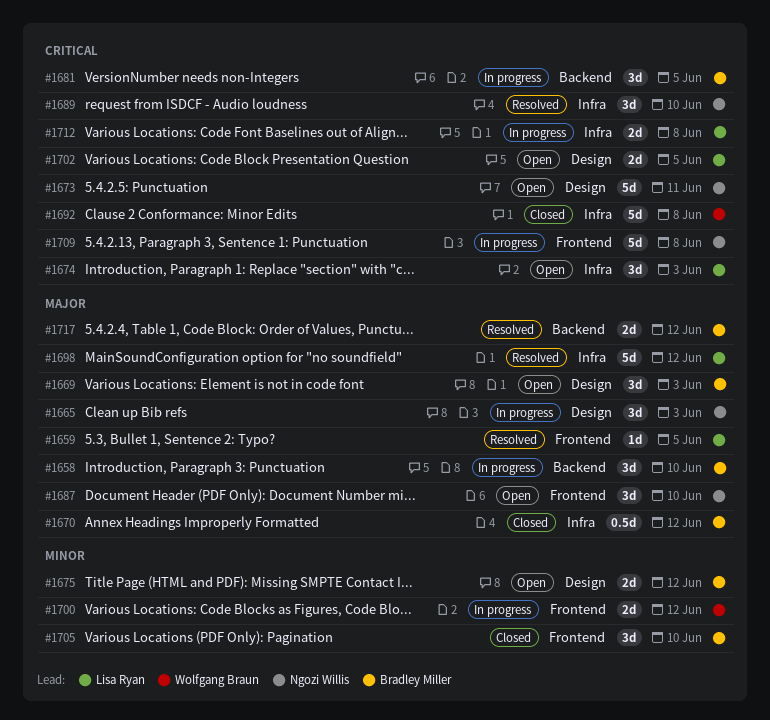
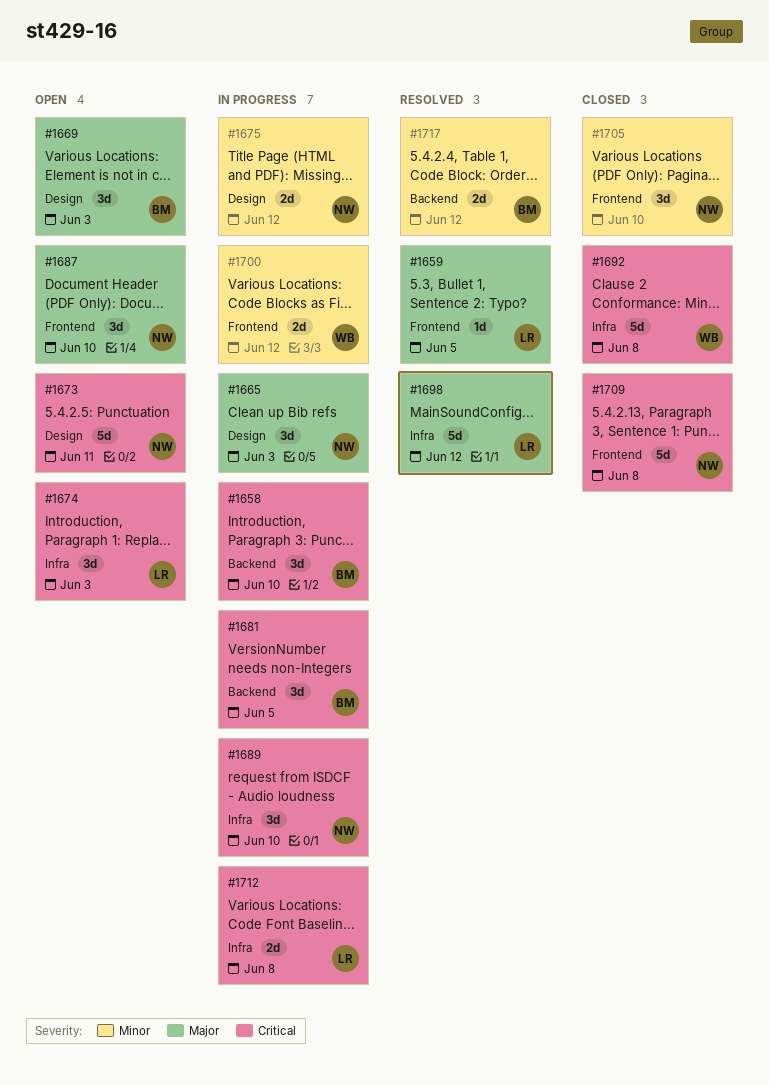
#1658, priority: Major -> Critical
#1670: present -> none
#1675, status: Open -> In progress
#1675, owner: Bradley Miller -> Ngozi Willis
#1689, status: Resolved -> In progress
#1702: present -> none
#1705, owner: Bradley Miller -> Ngozi Willis
#1709, status: In progress -> Closed
#1717, priority: Major -> Minor

